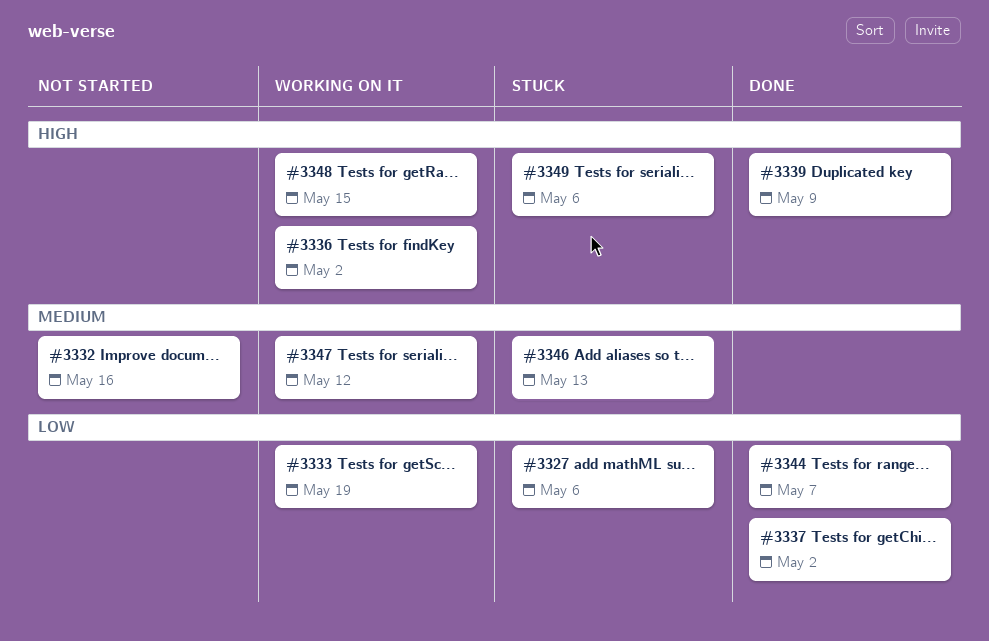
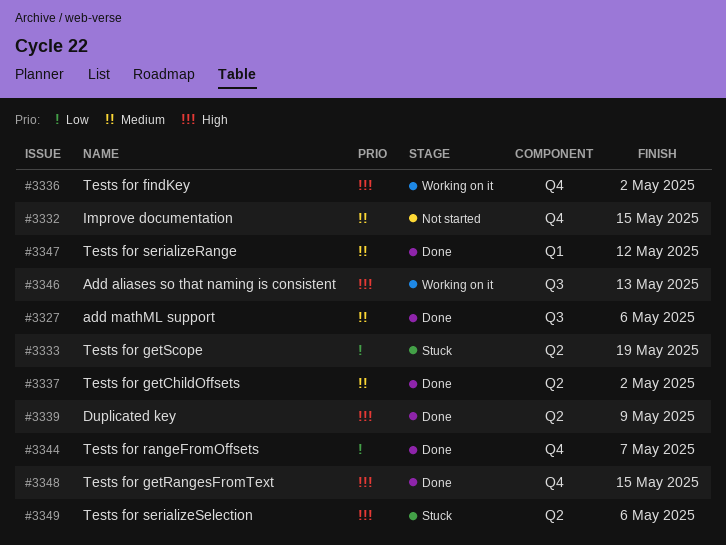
#3327, status: Stuck -> Done
#3327, priority: Low -> Medium
#3332, due: May 16 -> May 15
#3333, status: Working on it -> Stuck
#3337, priority: Low -> Medium
#3346, status: Stuck -> Working on it
#3346, priority: Medium -> High
#3347, status: Working on it -> Done
#3348, status: Working on it -> Done

